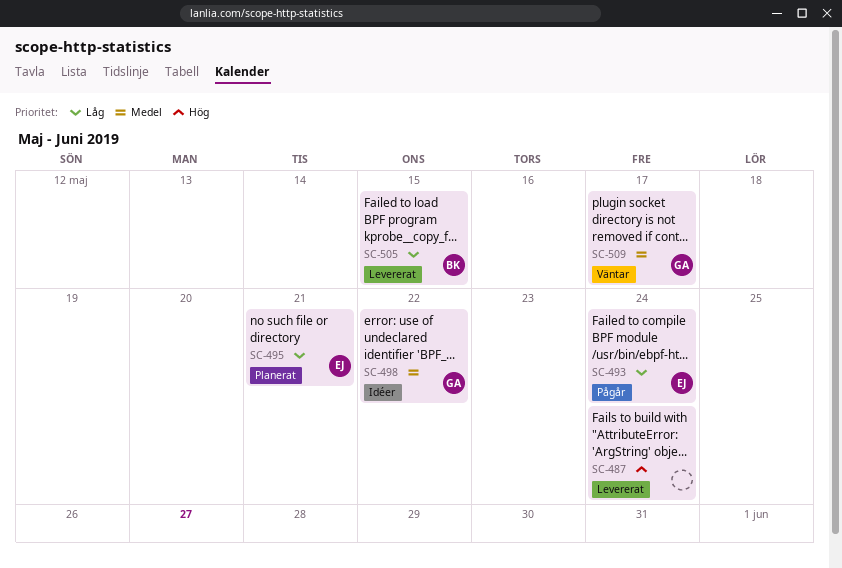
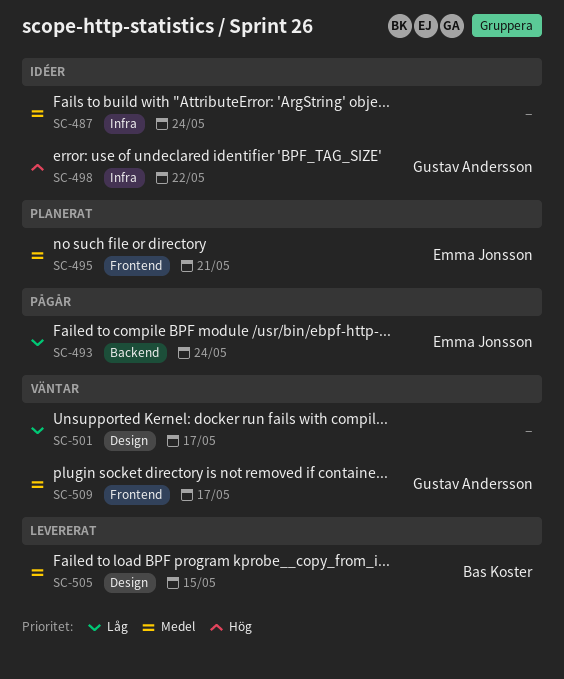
SC-487, status: Levererat -> Idéer
SC-487, priority: Hög -> Medel
SC-495, priority: Låg -> Medel
SC-498, priority: Medel -> Hög
SC-501: none -> present
SC-505, priority: Låg -> Medel

